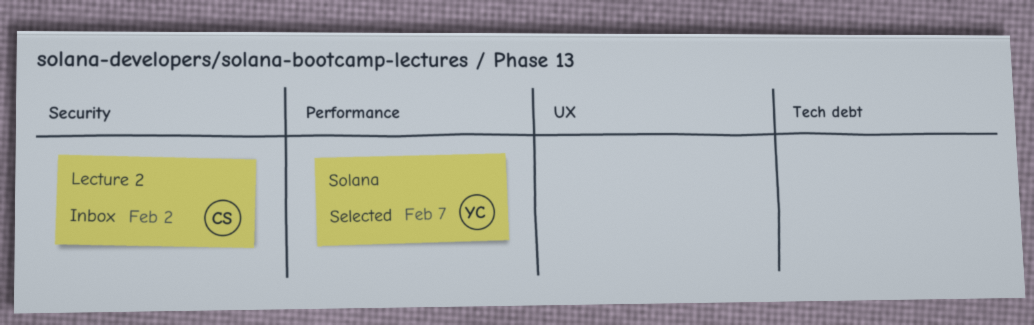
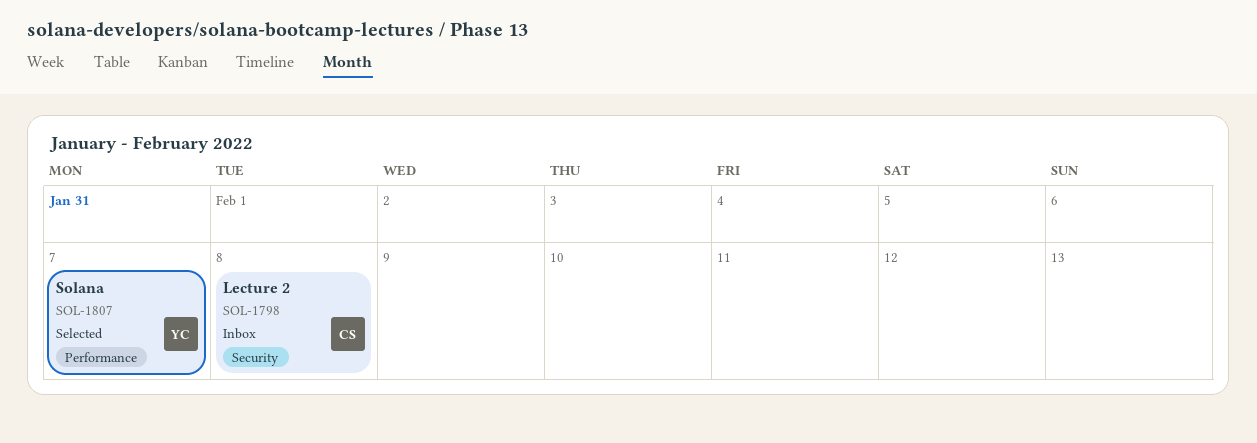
Lecture 2, due: Feb 2 -> Feb 8

